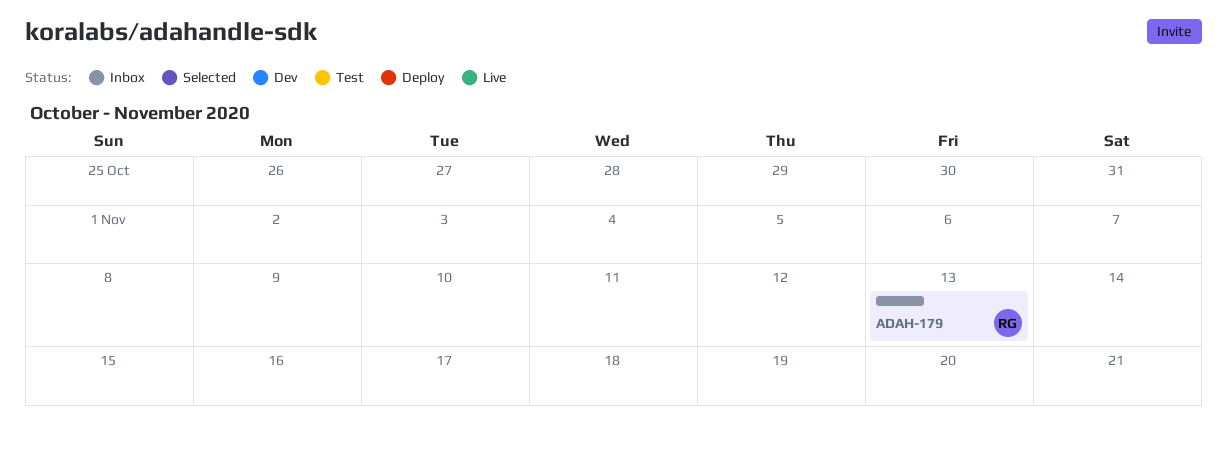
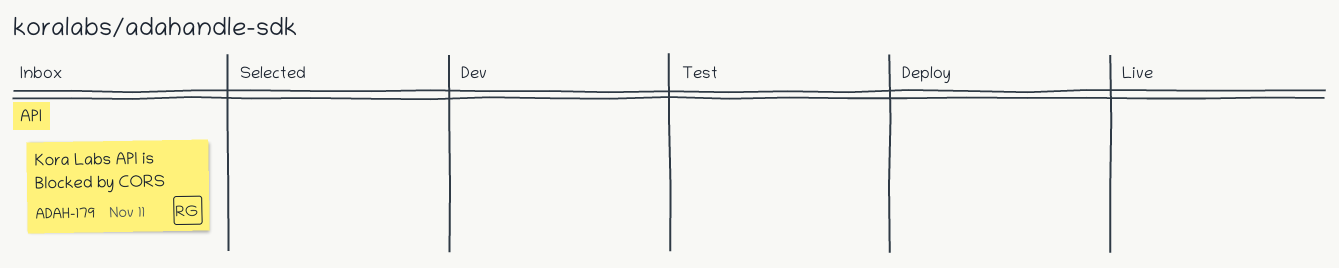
ADAH-179, due: Nov 13 -> Nov 11

